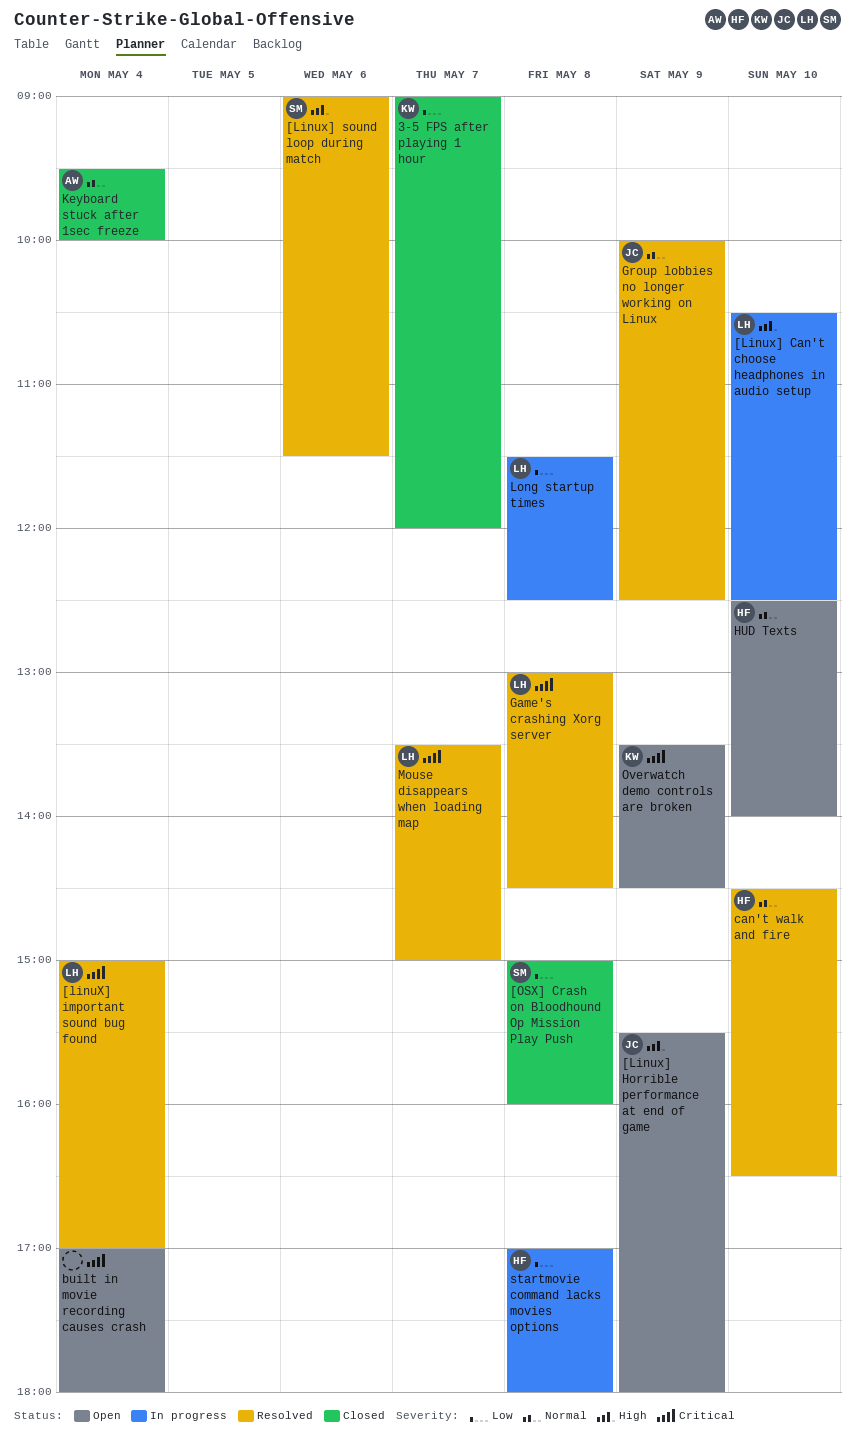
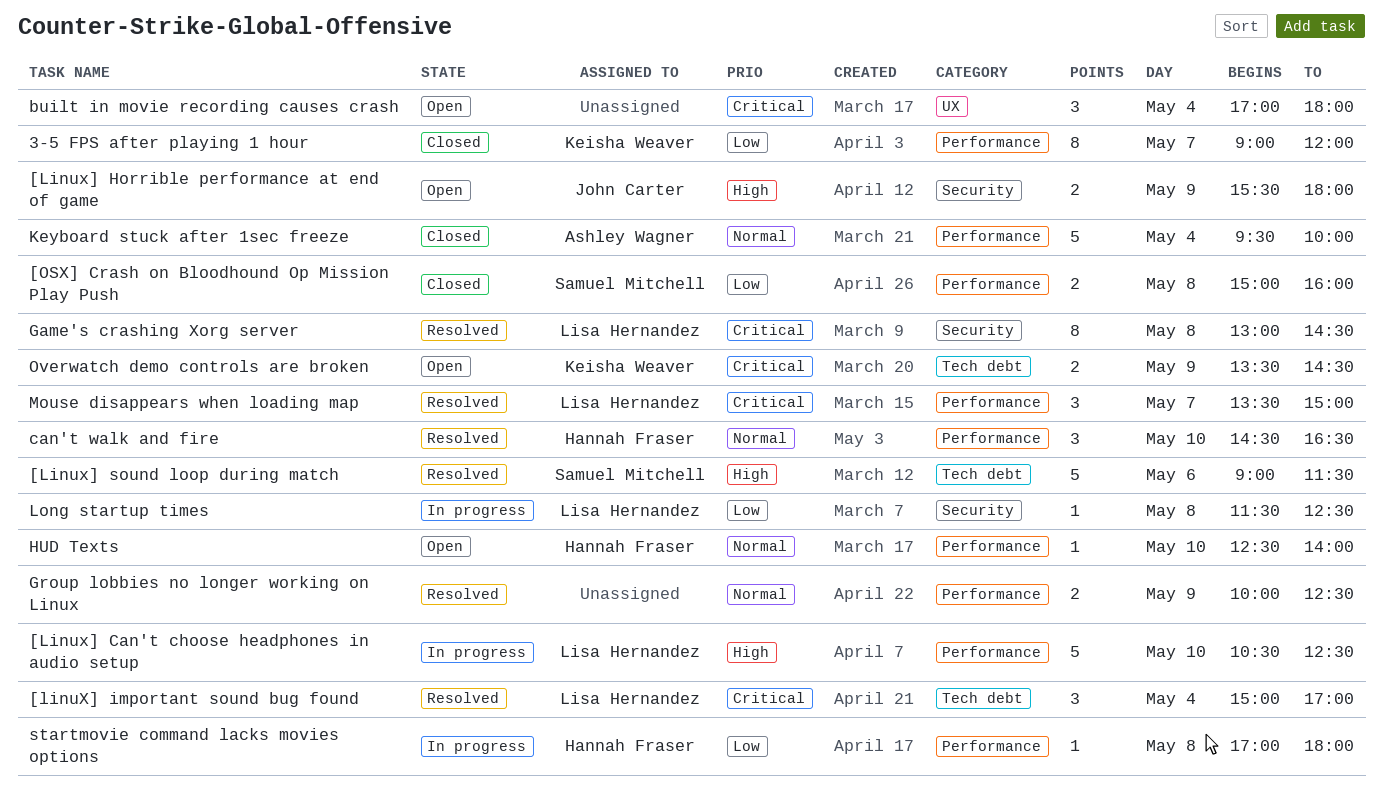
Group lobbies no longer working on Linux, owner: John Carter -> none

